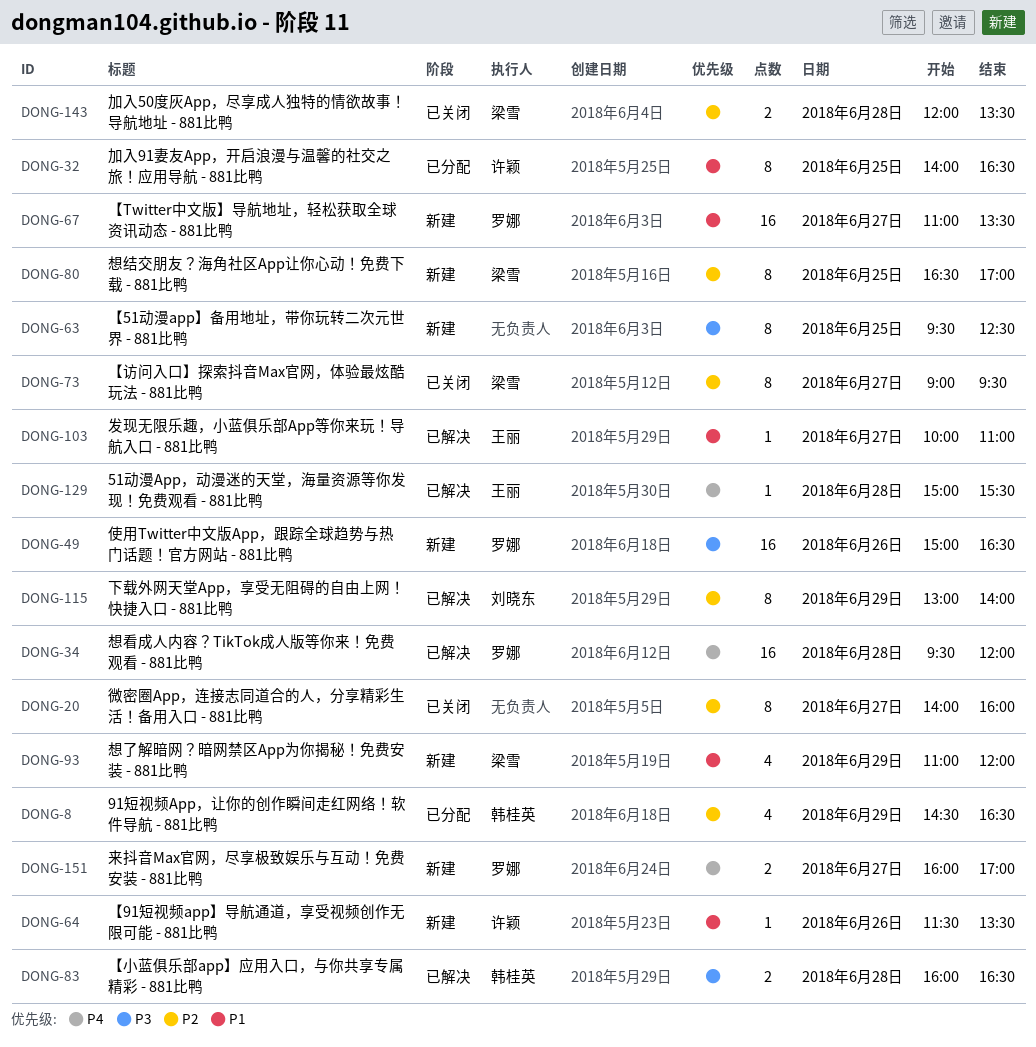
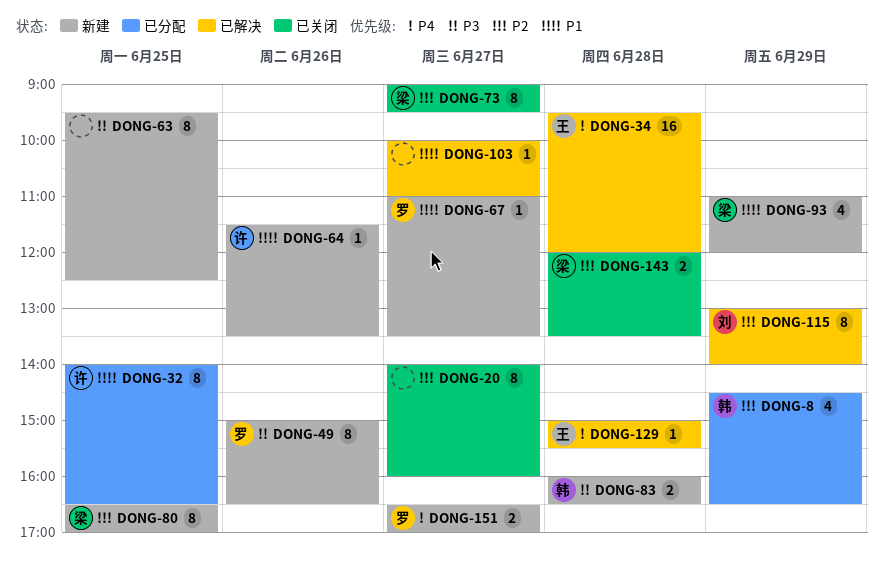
DONG-34, owner: 罗娜 -> 王丽
DONG-49, estimate: 16 -> 8
DONG-67, estimate: 16 -> 1
DONG-83, status: 已解决 -> 新建
DONG-103, owner: 王丽 -> none
DONG-151, begins: 16:00 -> 16:30

